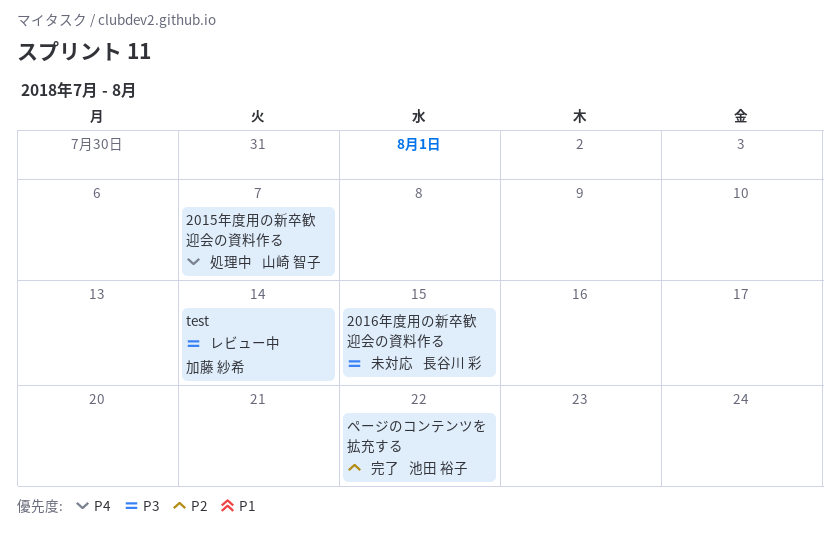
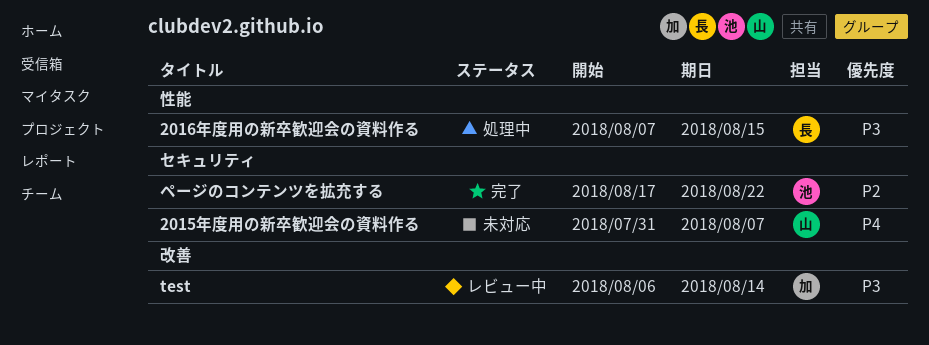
2015年度用の新卒歓迎会の資料作る, status: 処理中 -> 未対応
2016年度用の新卒歓迎会の資料作る, status: 未対応 -> 処理中

